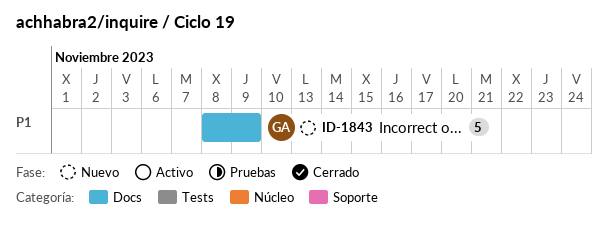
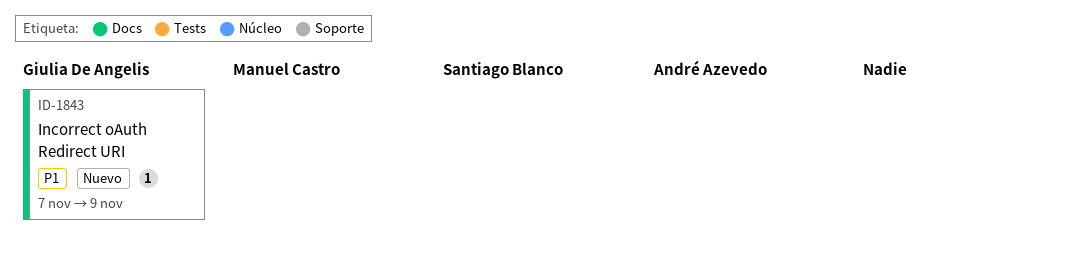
ID-1843, estimate: 5 -> 1
ID-1843, start: Nov 8 -> Nov 7

